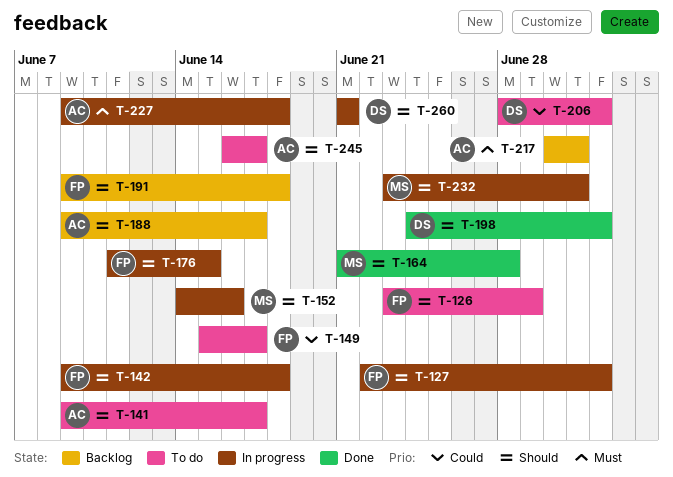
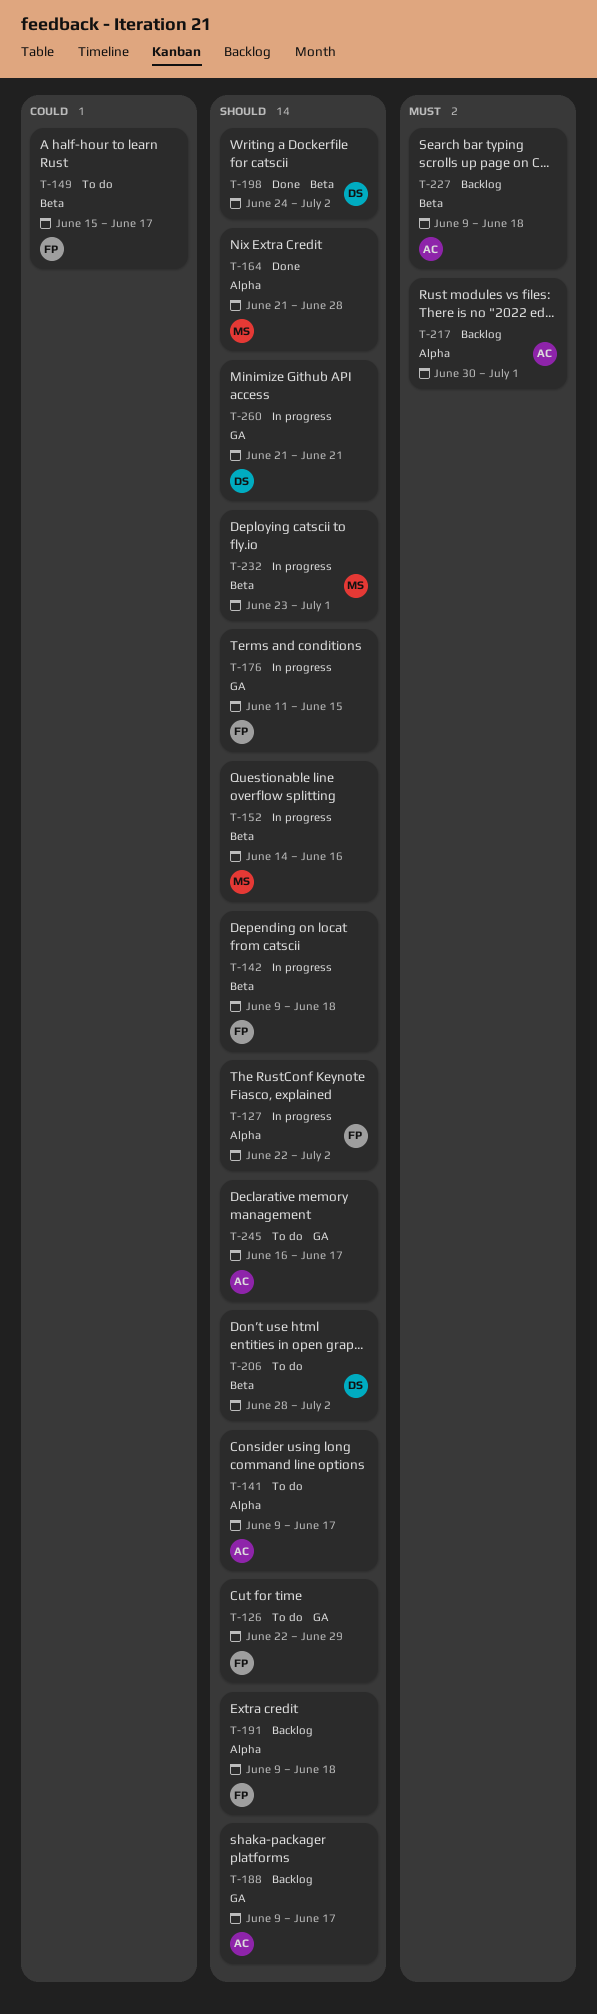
T-126, start: Jun 23 -> Jun 22
T-206, priority: Could -> Should
T-227, status: In progress -> Backlog

